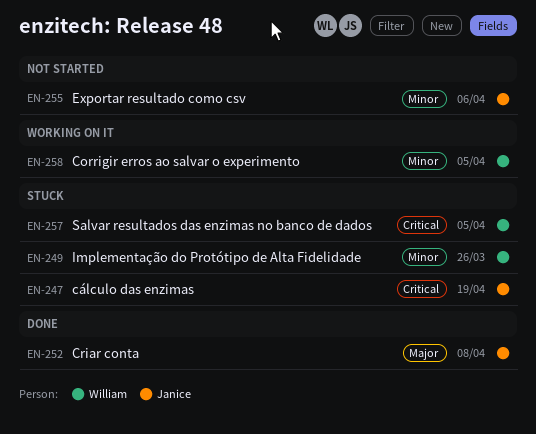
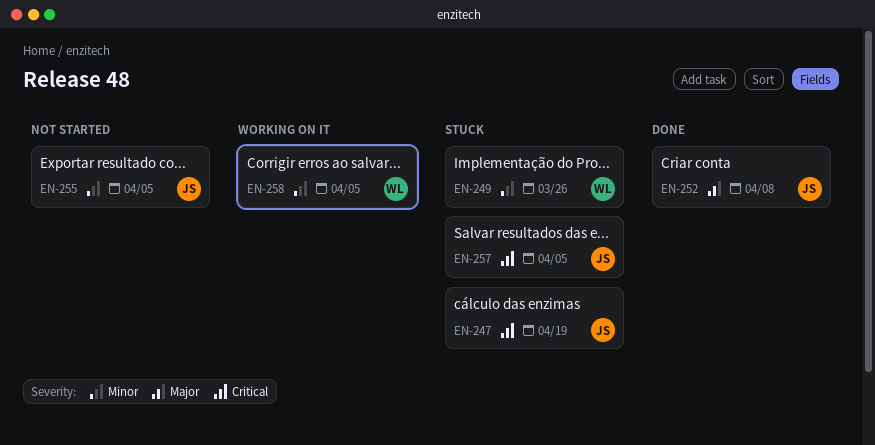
EN-255, due: Apr 6 -> Apr 5
EN-257, owner: William -> Janice

